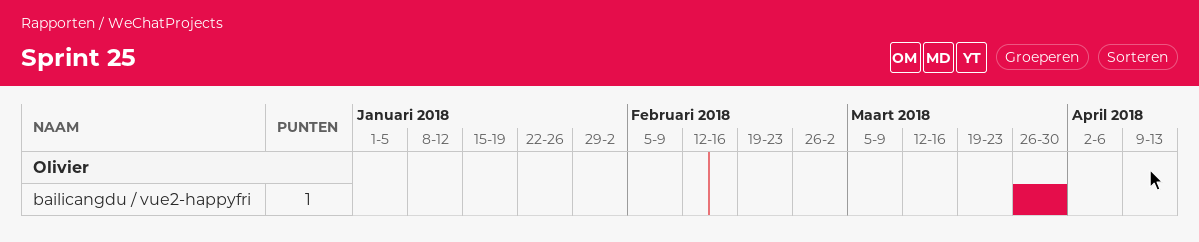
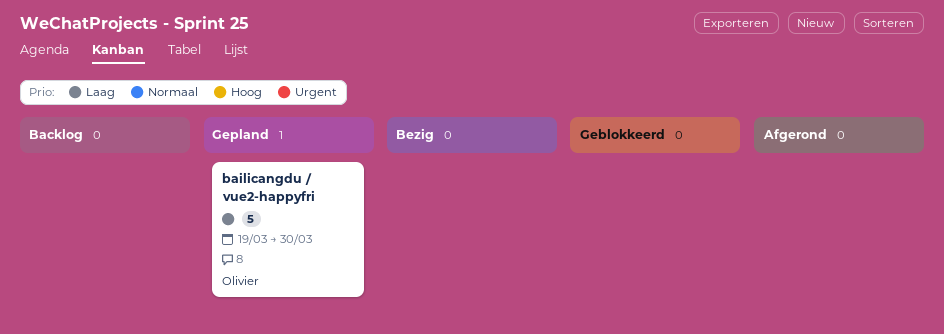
bailicangdu / vue2-happyfri, estimate: 1 -> 5
bailicangdu / vue2-happyfri, start: Mar 26 -> Mar 19

